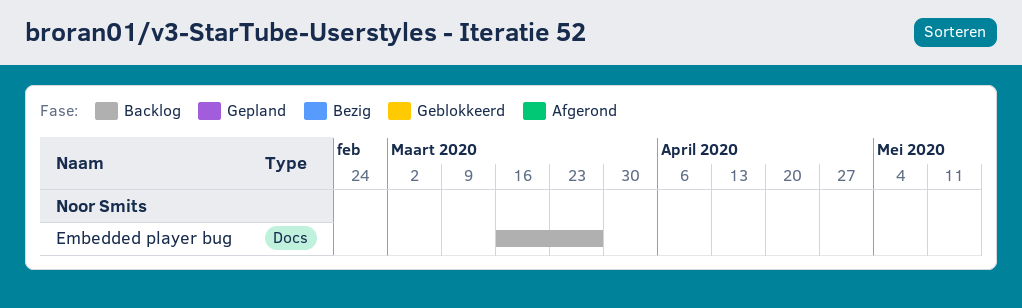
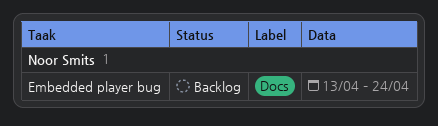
Embedded player bug, start: Mar 16 -> Apr 13
Embedded player bug, due: Mar 27 -> Apr 24

